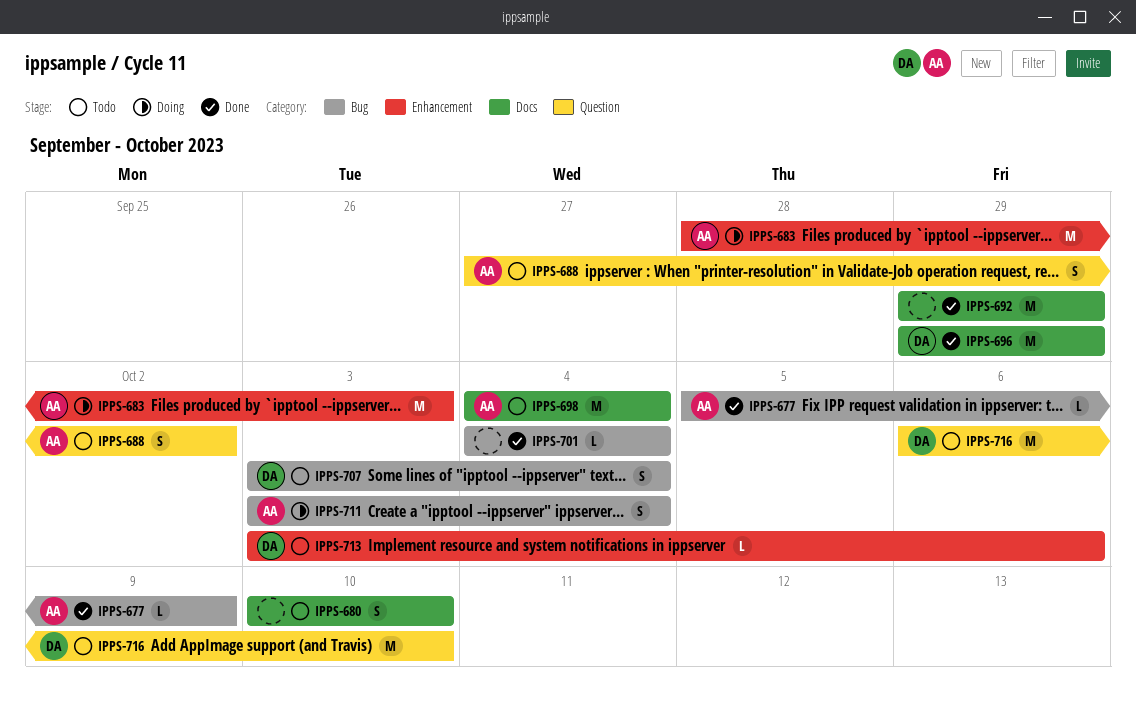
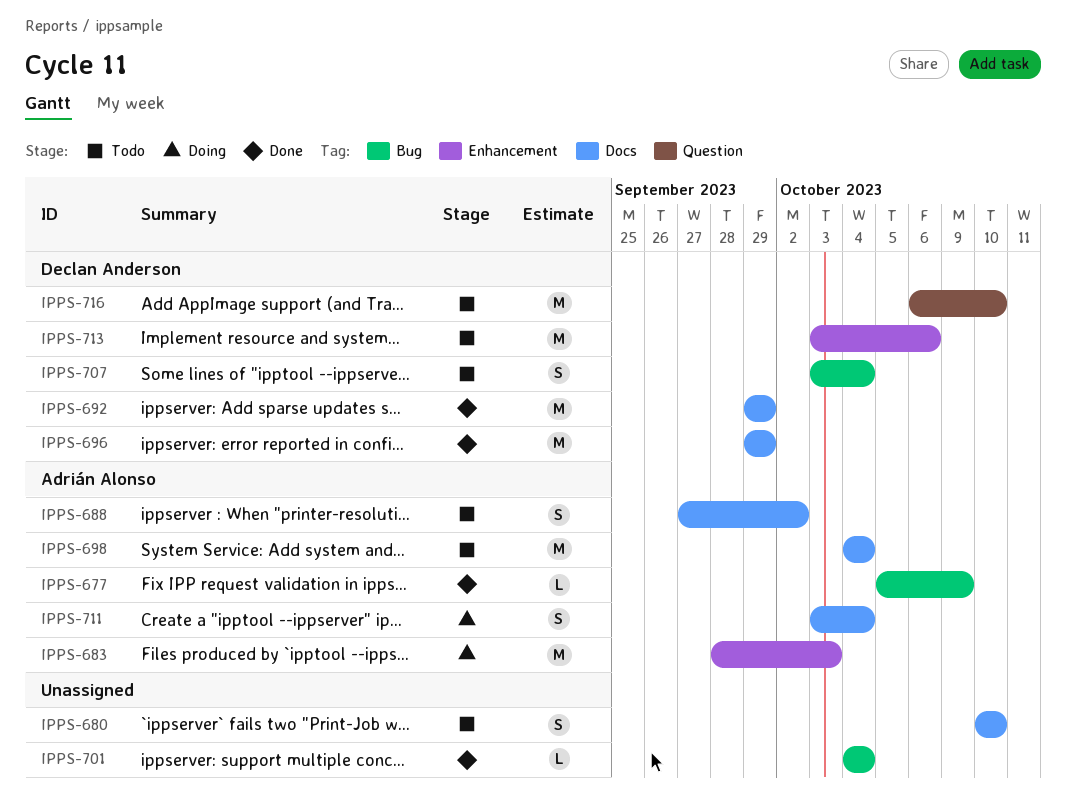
IPPS-688, label: Question -> Docs
IPPS-692, owner: none -> Declan Anderson
IPPS-711, label: Bug -> Docs
IPPS-713, estimate: L -> M

